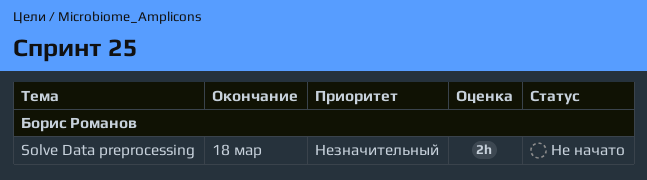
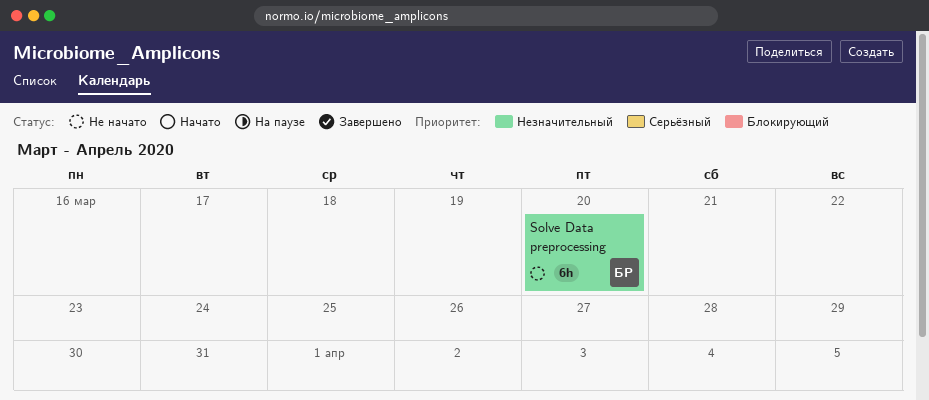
Solve Data preprocessing, estimate: 2h -> 6h
Solve Data preprocessing, due: Mar 18 -> Mar 20

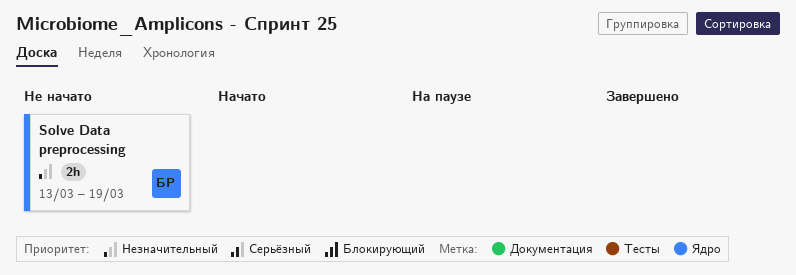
Solve Data preprocessing, estimate: 6h -> 2h
Solve Data preprocessing, due: Mar 20 -> Mar 19

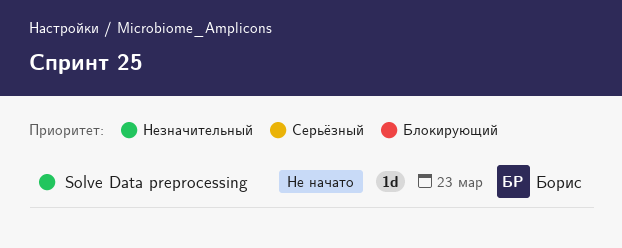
Solve Data preprocessing, estimate: 2h -> 1d
Solve Data preprocessing, due: Mar 19 -> Mar 23

